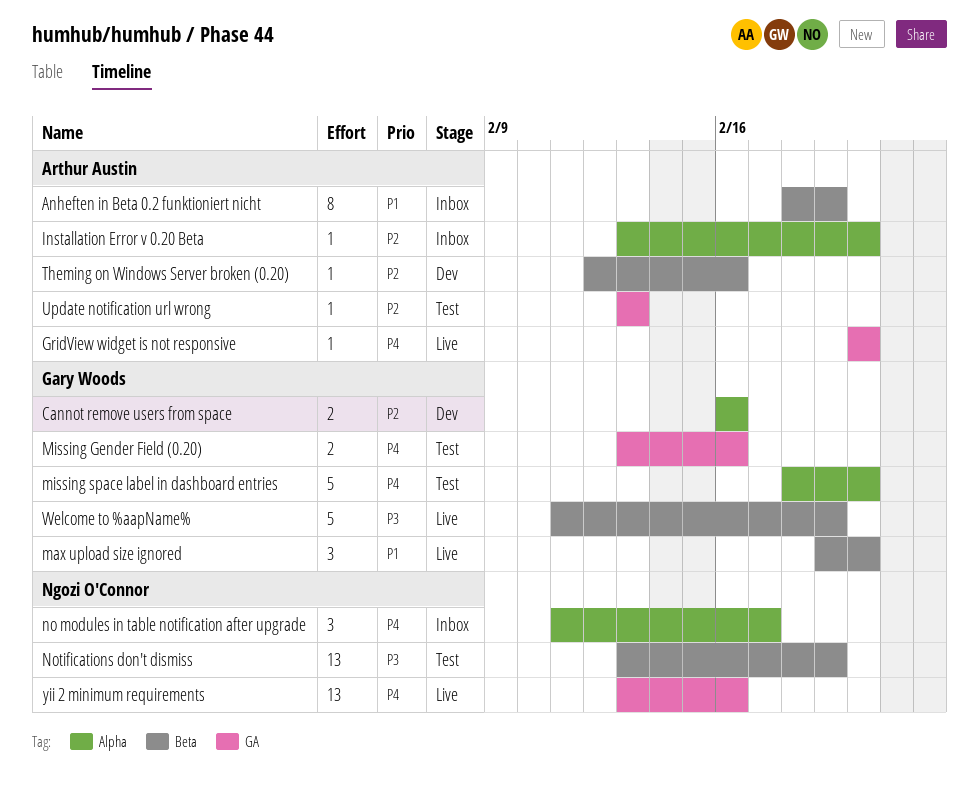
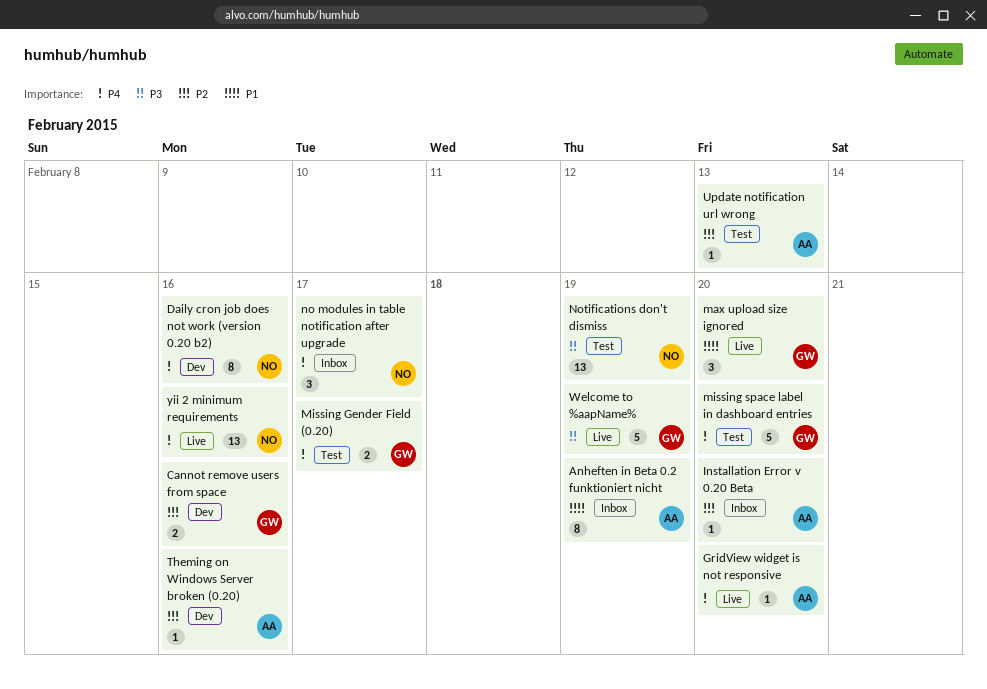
Daily cron job does not work (version 0.20 b2): none -> present
Missing Gender Field (0.20), due: Feb 16 -> Feb 17

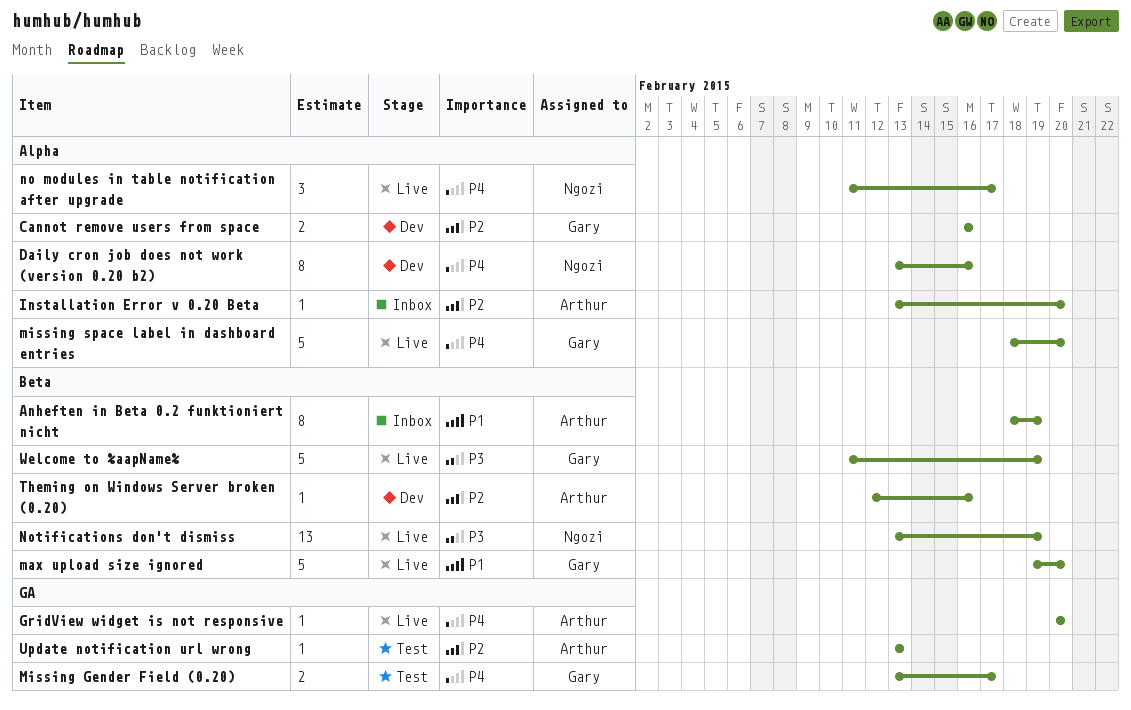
max upload size ignored, estimate: 3 -> 5
missing space label in dashboard entries, status: Test -> Live
no modules in table notification after upgrade, status: Inbox -> Live
Notifications don't dismiss, status: Test -> Live
yii 2 minimum requirements: present -> none

